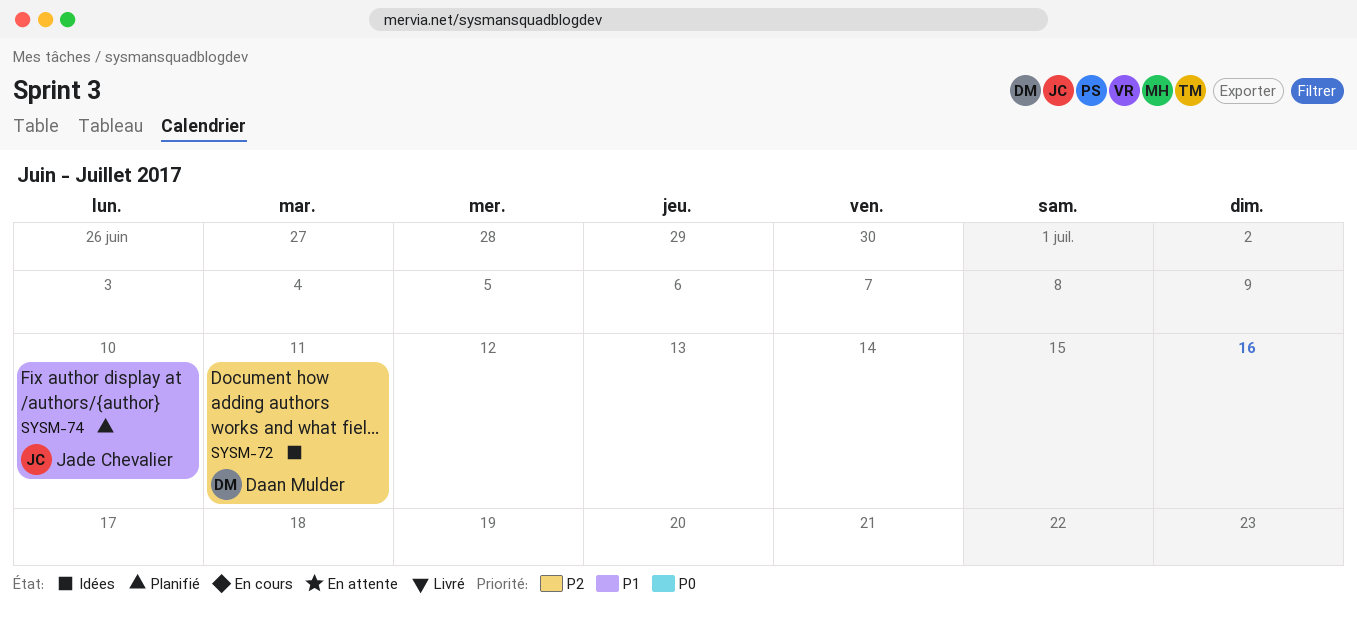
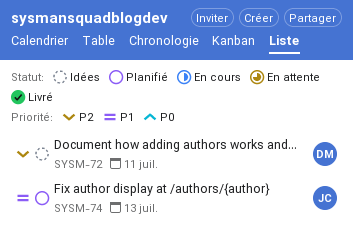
SYSM-74, due: Jul 10 -> Jul 13

